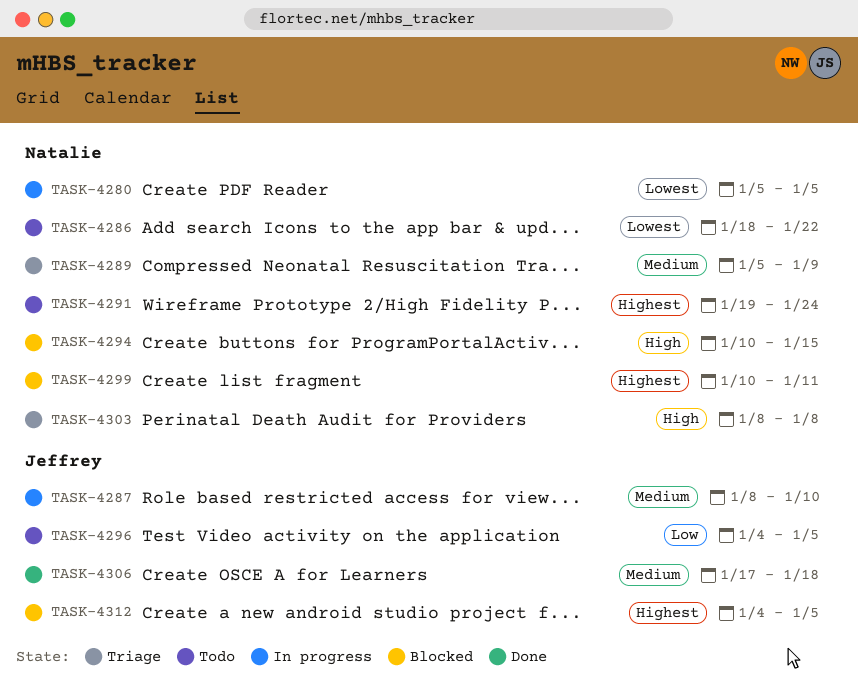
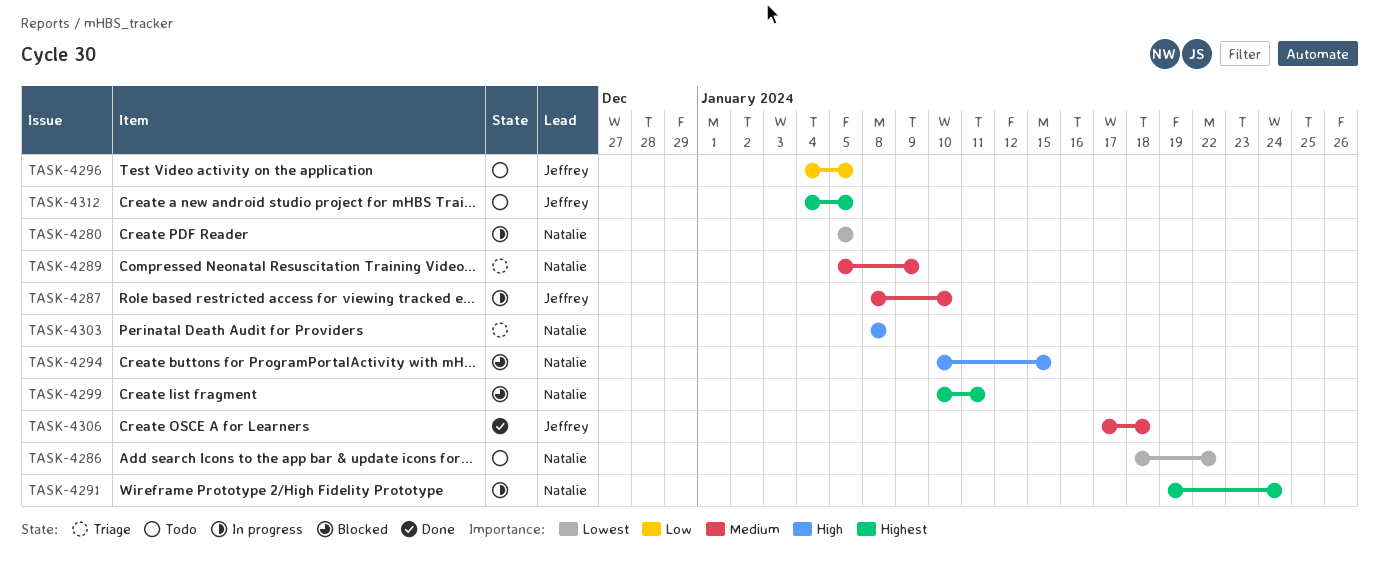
TASK-4291, status: Todo -> In progress
TASK-4312, status: Blocked -> Todo

